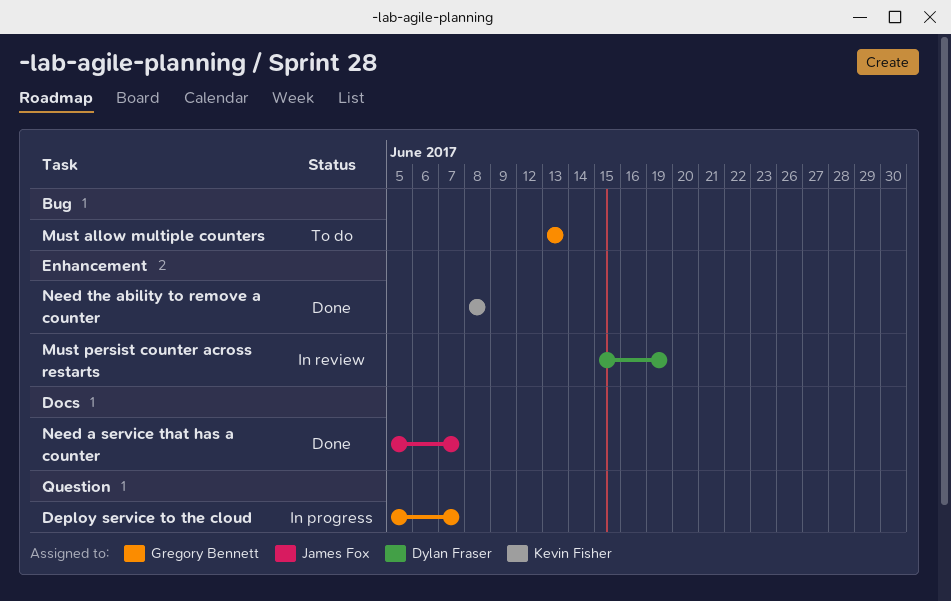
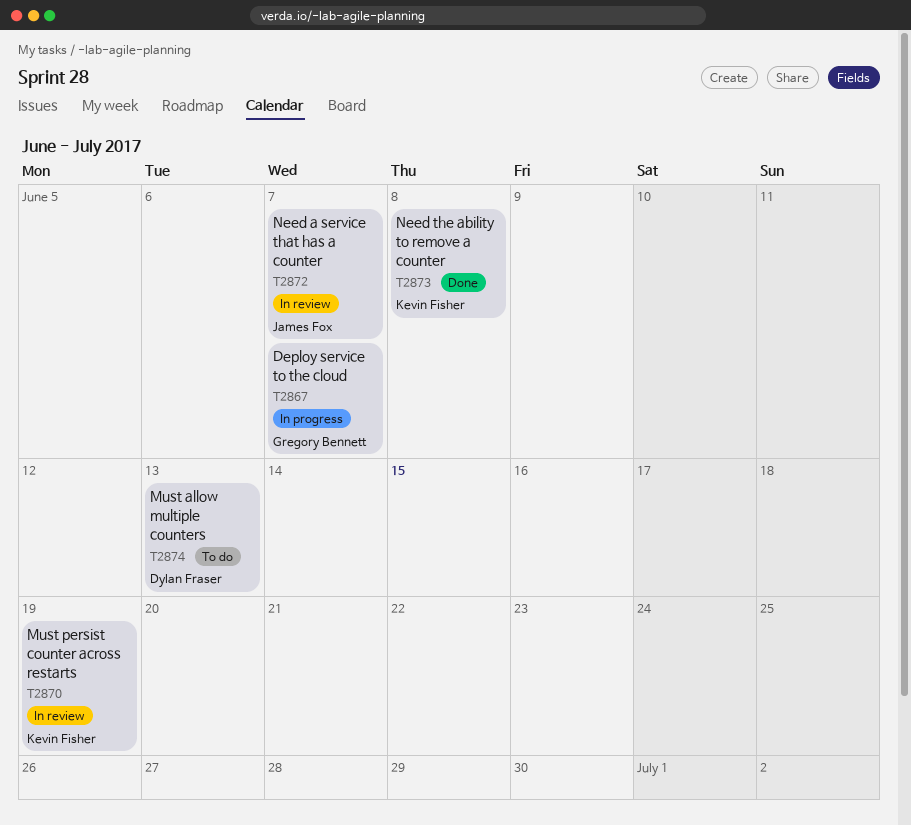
Must allow multiple counters, owner: Gregory Bennett -> Dylan Fraser
Must persist counter across restarts, owner: Dylan Fraser -> Kevin Fisher
Need a service that has a counter, status: Done -> In review

